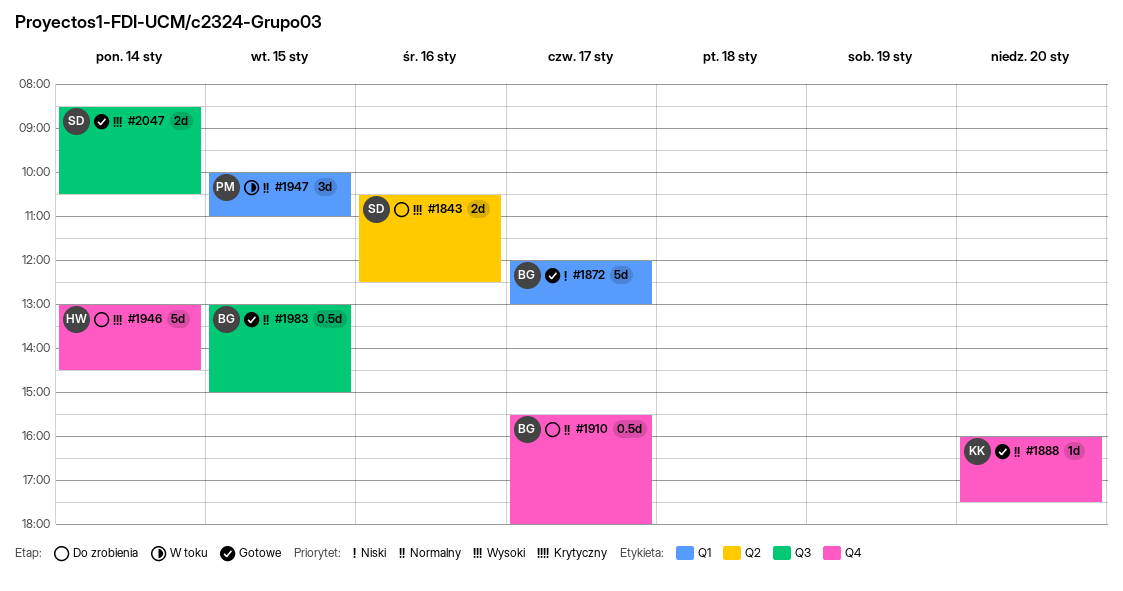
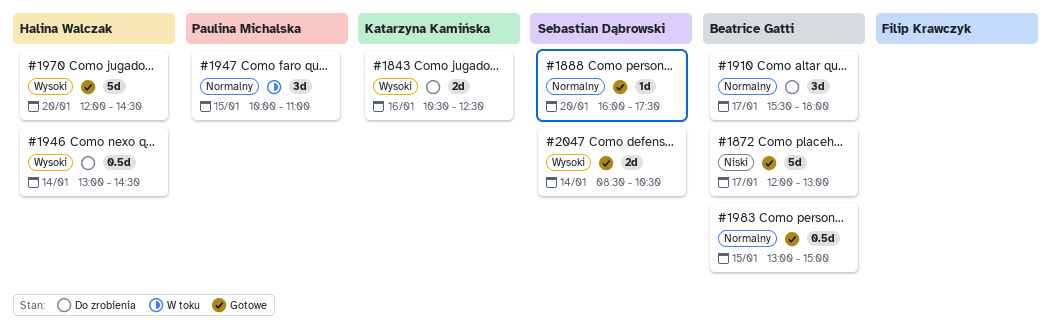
#1843, owner: Sebastian Dąbrowski -> Katarzyna Kamińska
#1888, owner: Katarzyna Kamińska -> Sebastian Dąbrowski
#1910, estimate: 0.5d -> 3d
#1946, estimate: 5d -> 0.5d
#1970: none -> present

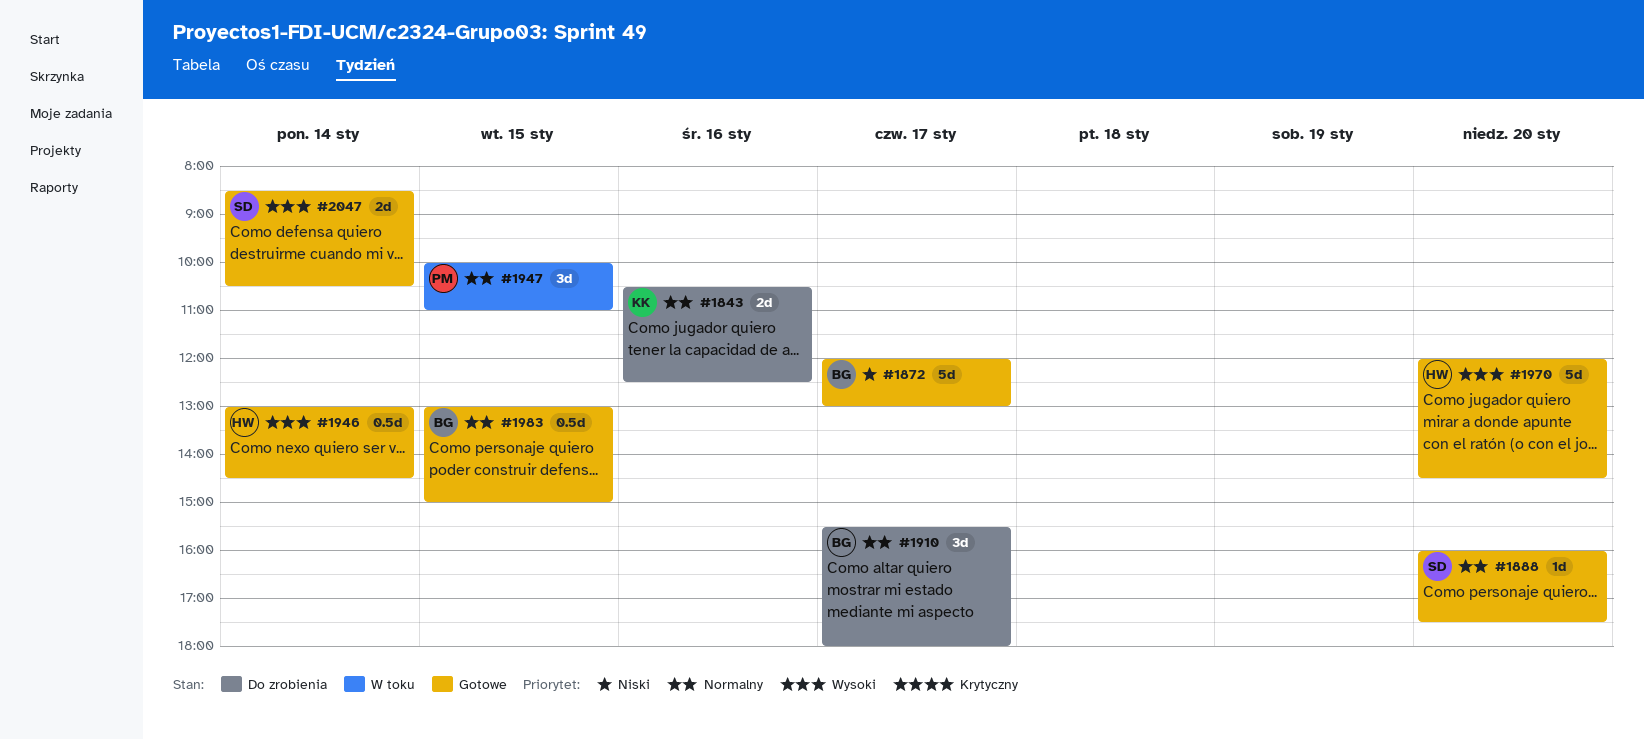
#1843, priority: Wysoki -> Normalny
#1946, status: Do zrobienia -> Gotowe

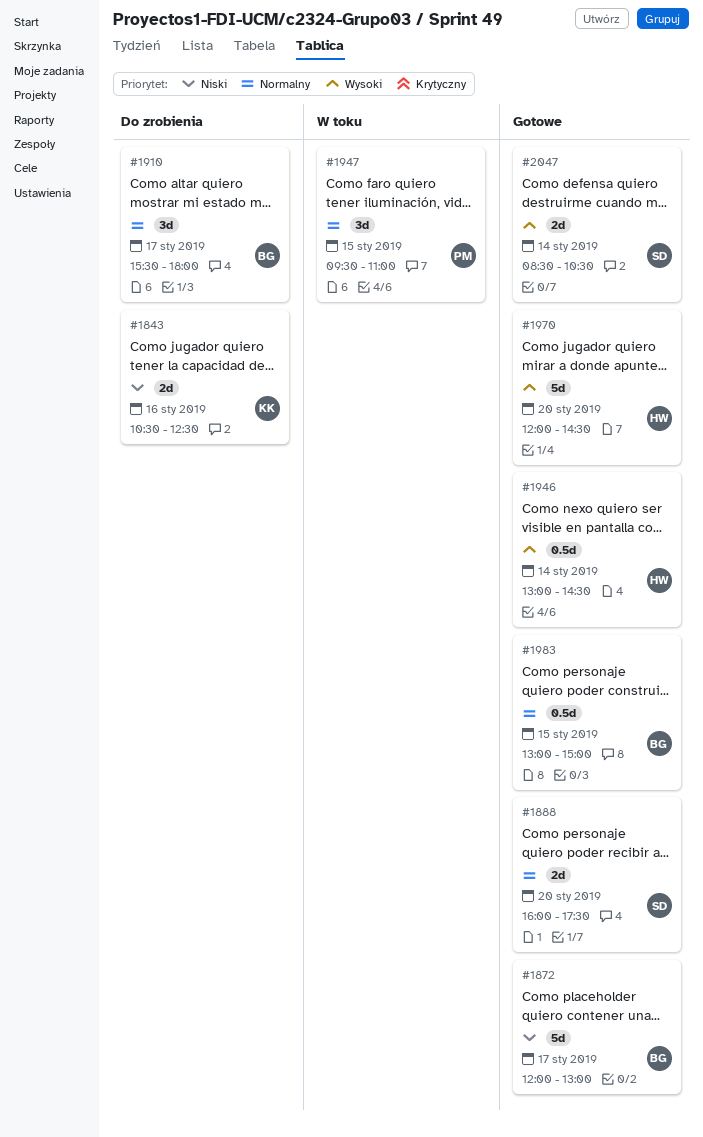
#1843, priority: Normalny -> Niski
#1888, estimate: 1d -> 2d
#1947, begins: 10:00 -> 09:30

